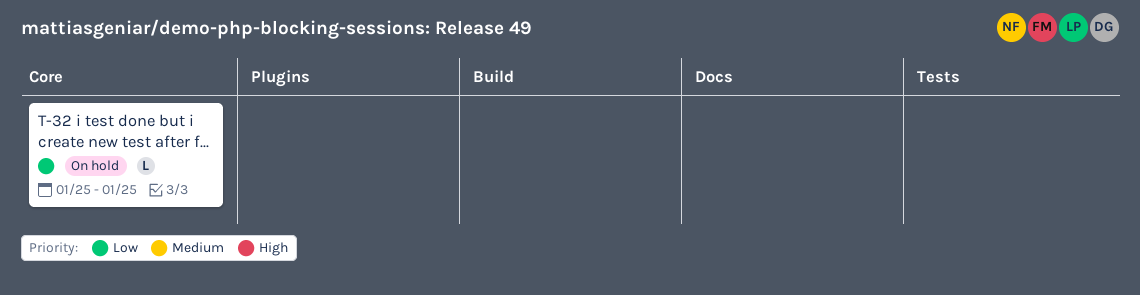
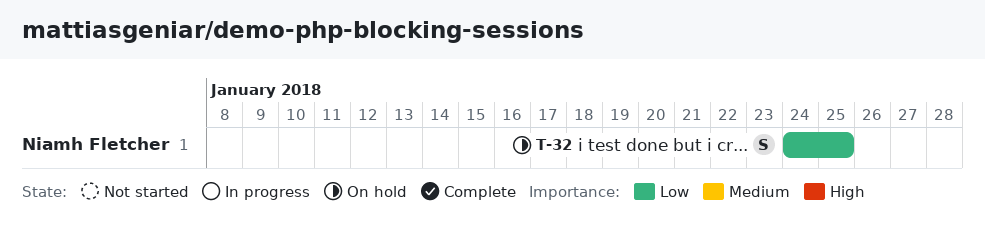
T-32, estimate: L -> S
T-32, start: Jan 25 -> Jan 24

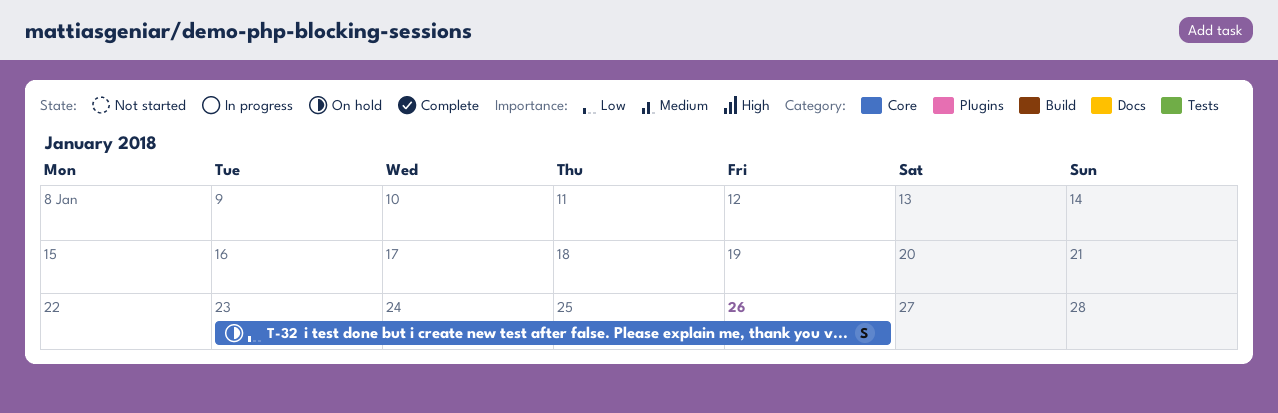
T-32, start: Jan 24 -> Jan 23
T-32, due: Jan 25 -> Jan 26

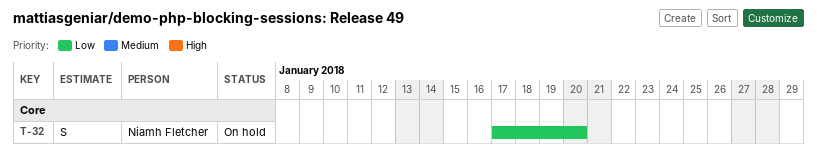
T-32, start: Jan 23 -> Jan 17
T-32, due: Jan 26 -> Jan 20

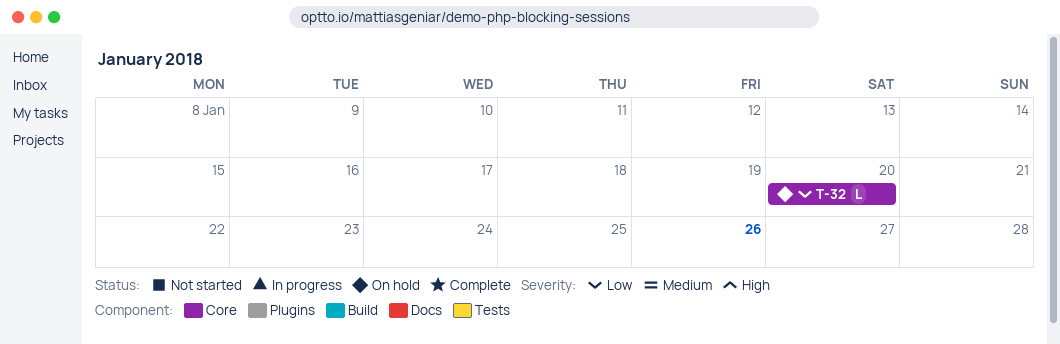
T-32, estimate: S -> L
T-32, start: Jan 17 -> Jan 20

